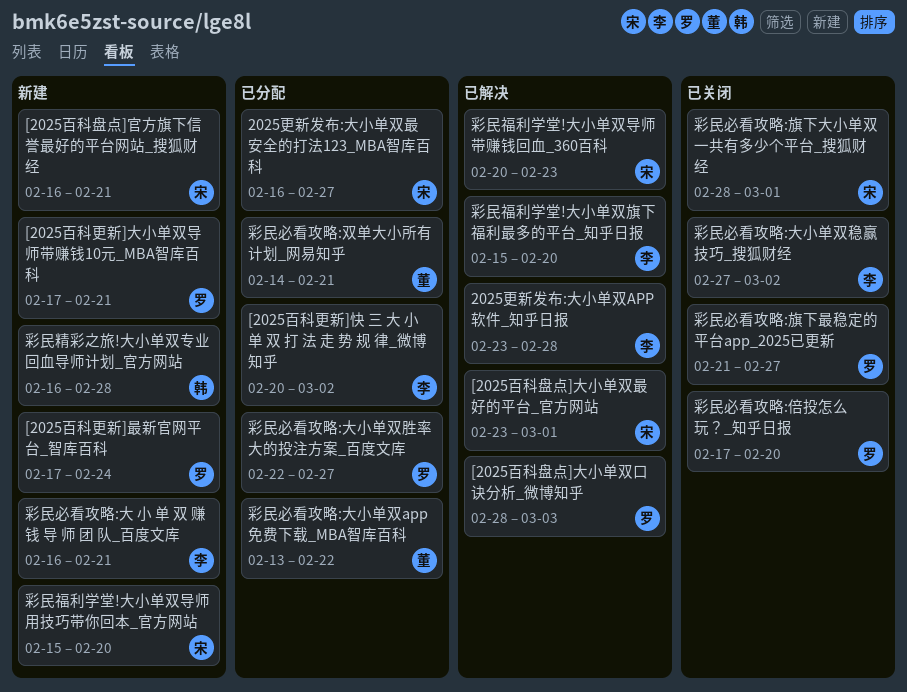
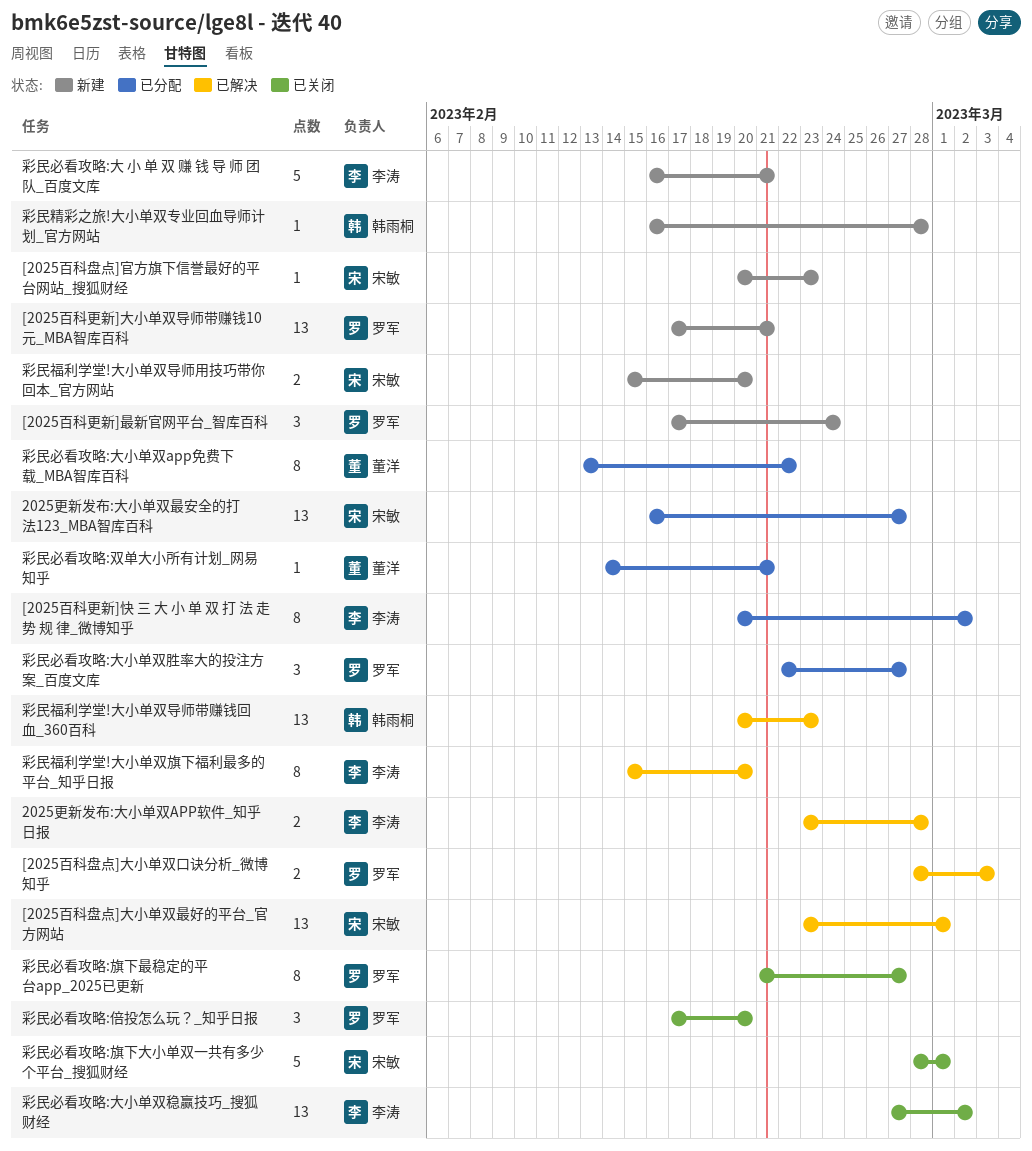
[2025百科盘点]官方旗下信誉最好的平台网站_搜狐财经, start: Feb 16 -> Feb 20
[2025百科盘点]官方旗下信誉最好的平台网站_搜狐财经, due: Feb 21 -> Feb 23
彩民福利学堂!大小单双导师带赚钱回血_360百科, owner: 宋敏 -> 韩雨桐

